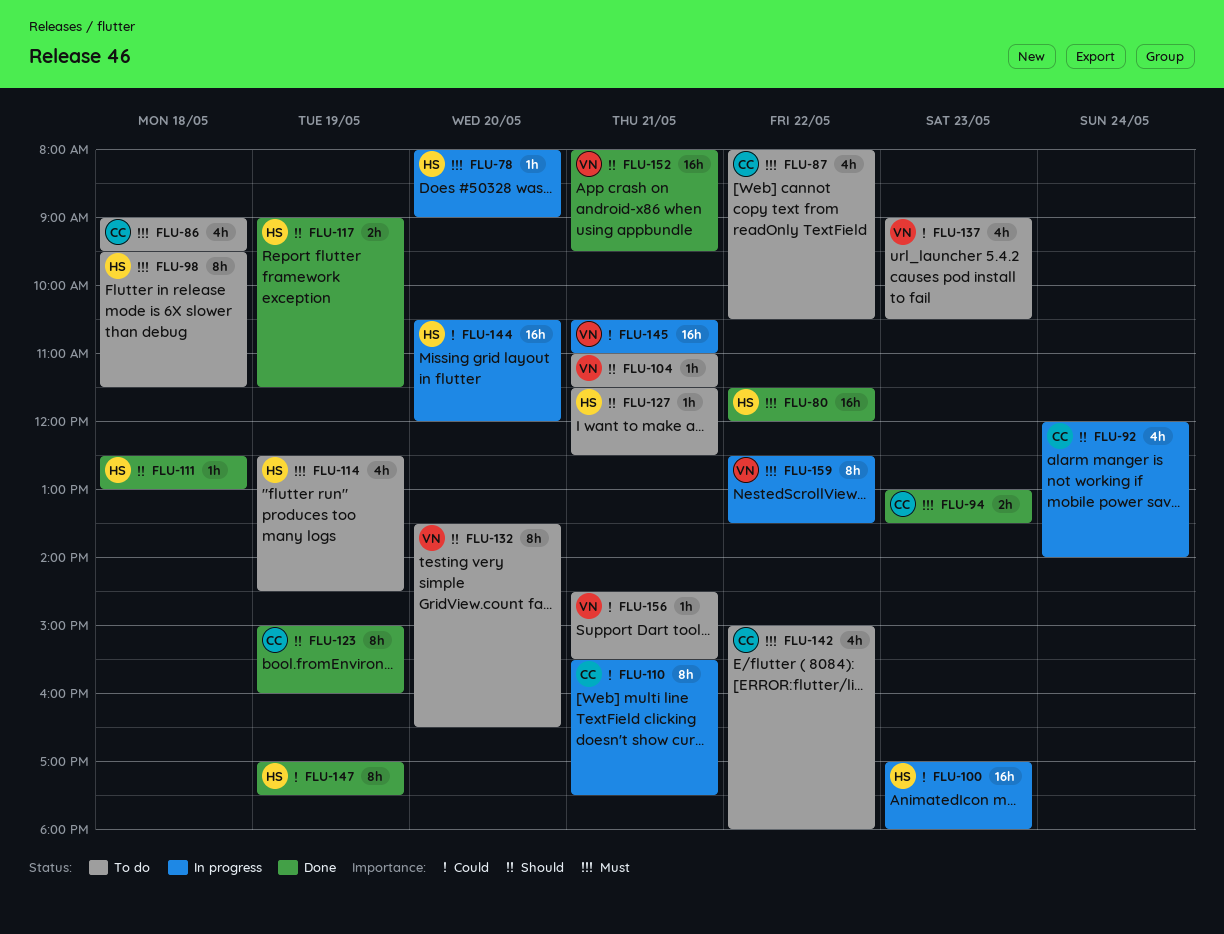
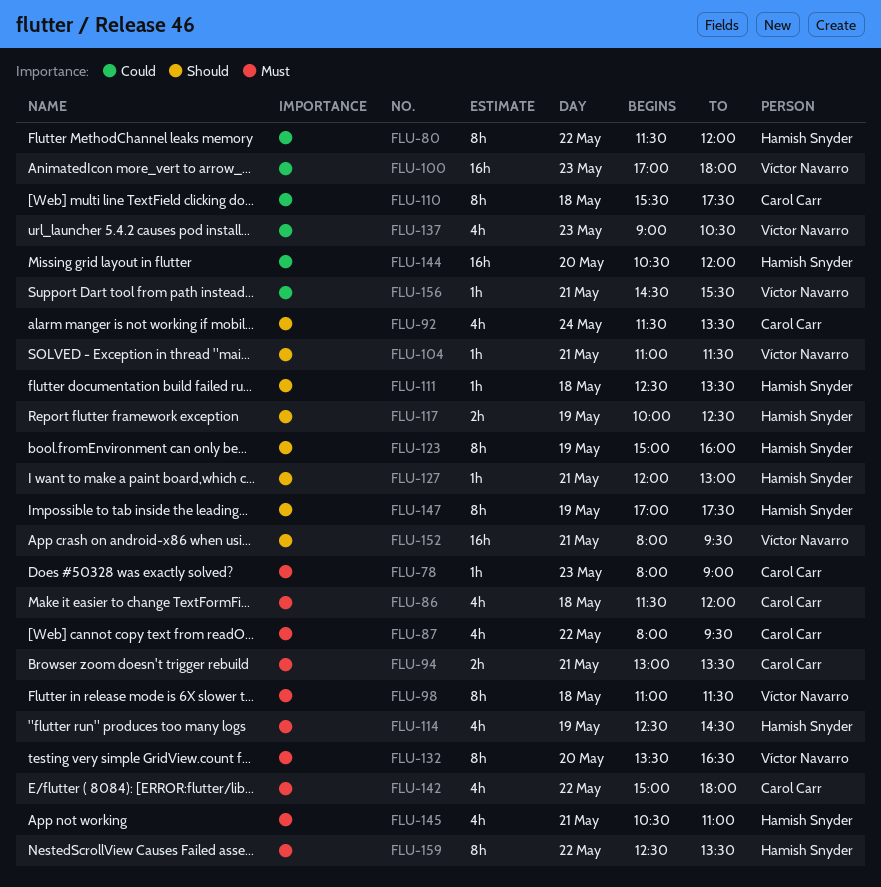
FLU-78, owner: Hamish Snyder -> Carol Carr
FLU-78, day: May 20 -> May 23
FLU-80, priority: Must -> Could
FLU-80, estimate: 16h -> 8h
FLU-86, begins: 09:00 -> 11:30
FLU-86, ends: 09:30 -> 12:00
FLU-87, ends: 10:30 -> 09:30
FLU-92, begins: 12:00 -> 11:30
FLU-92, ends: 14:00 -> 13:30
FLU-94, day: May 23 -> May 21
FLU-98, owner: Hamish Snyder -> Víctor Navarro
FLU-98, begins: 09:30 -> 11:00
FLU-100, owner: Hamish Snyder -> Víctor Navarro
FLU-110, day: May 21 -> May 18
FLU-111, ends: 13:00 -> 13:30
FLU-117, begins: 09:00 -> 10:00
FLU-117, ends: 11:30 -> 12:30
FLU-123, owner: Carol Carr -> Hamish Snyder
FLU-127, begins: 11:30 -> 12:00
FLU-127, ends: 12:30 -> 13:00
FLU-132, priority: Should -> Must
FLU-145, owner: Víctor Navarro -> Hamish Snyder
FLU-145, priority: Could -> Must
FLU-145, estimate: 16h -> 4h
FLU-147, priority: Could -> Should
FLU-159, owner: Víctor Navarro -> Hamish Snyder

